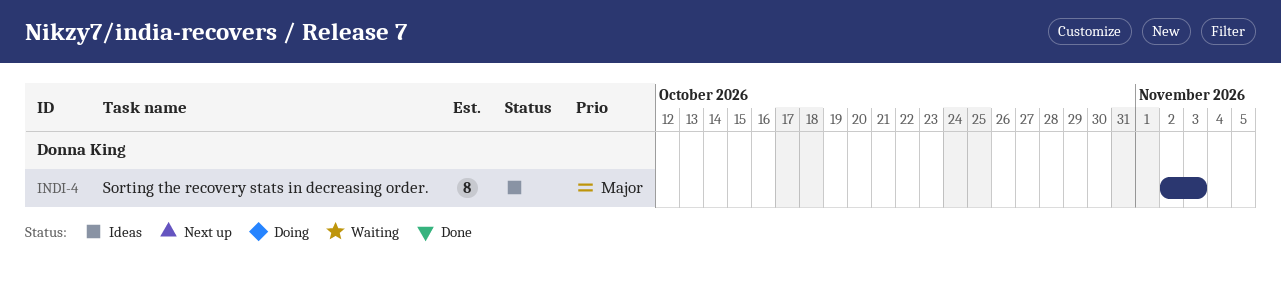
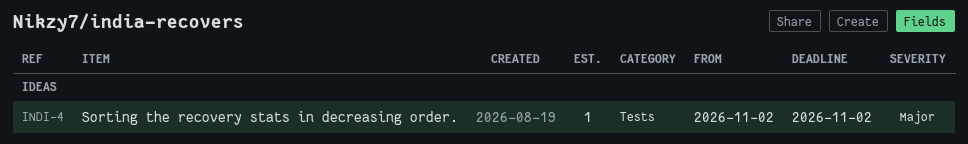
INDI-4, estimate: 8 -> 1
INDI-4, due: Nov 3 -> Nov 2

